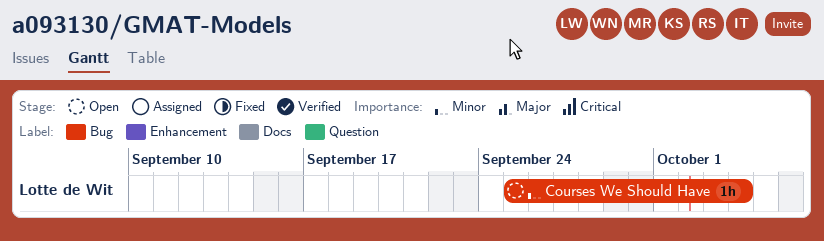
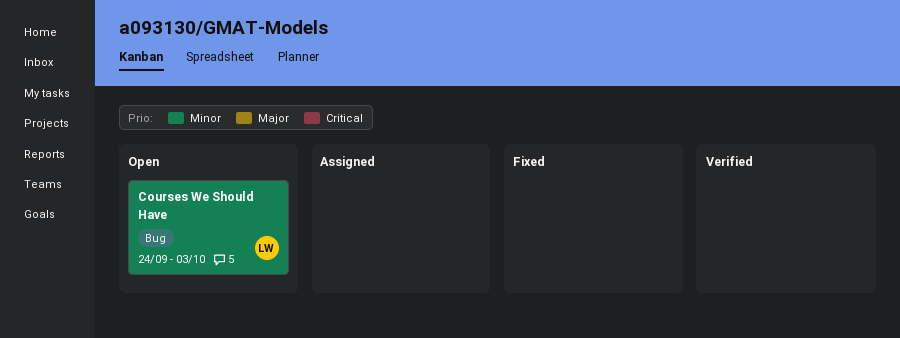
Courses We Should Have, start: Sep 25 -> Sep 24
Courses We Should Have, due: Oct 4 -> Oct 3

